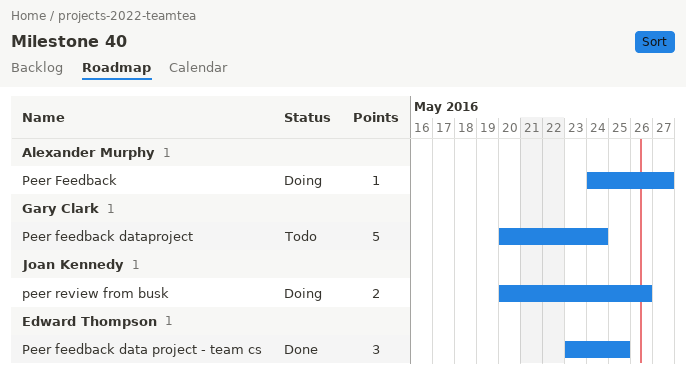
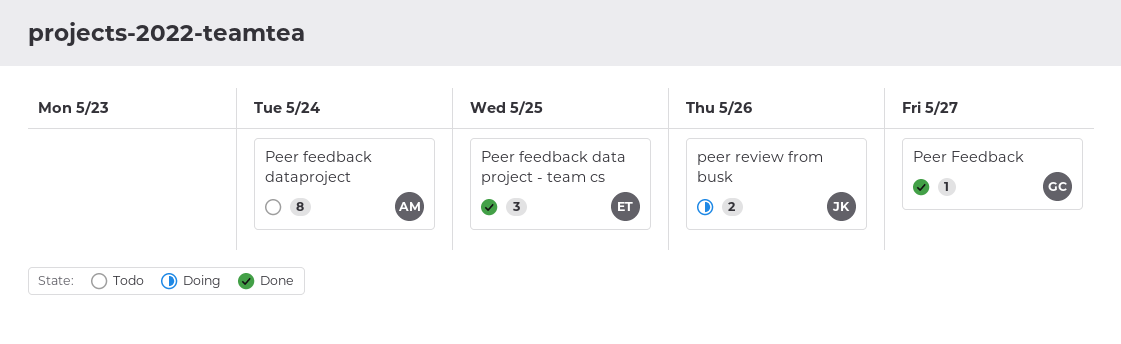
Peer Feedback, status: Doing -> Done
Peer Feedback, owner: Alexander Murphy -> Gary Clark
Peer feedback dataproject, owner: Gary Clark -> Alexander Murphy
Peer feedback dataproject, estimate: 5 -> 8

